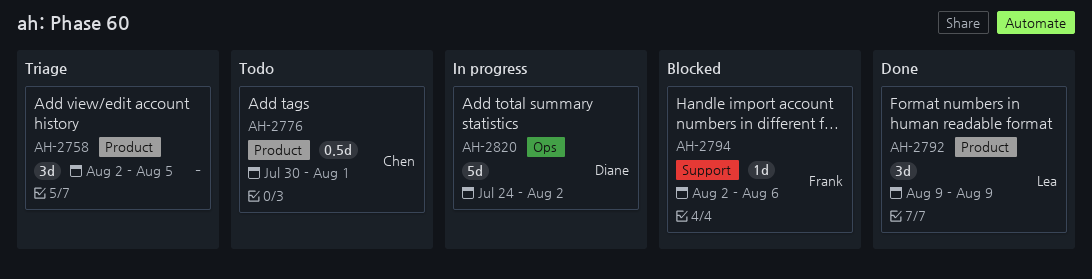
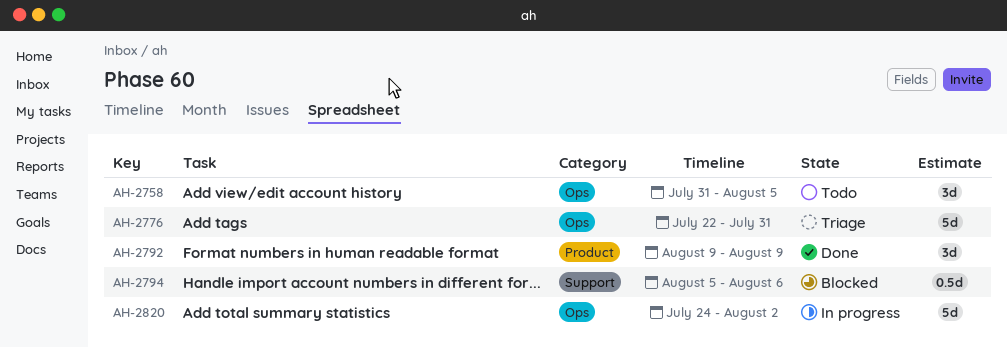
AH-2758, status: Triage -> Todo
AH-2758, label: Product -> Ops
AH-2758, start: Aug 2 -> Jul 31
AH-2776, status: Todo -> Triage
AH-2776, label: Product -> Ops
AH-2776, estimate: 0.5d -> 5d
AH-2776, start: Jul 30 -> Jul 22
AH-2776, due: Aug 1 -> Jul 31
AH-2794, estimate: 1d -> 0.5d
AH-2794, start: Aug 2 -> Aug 5

